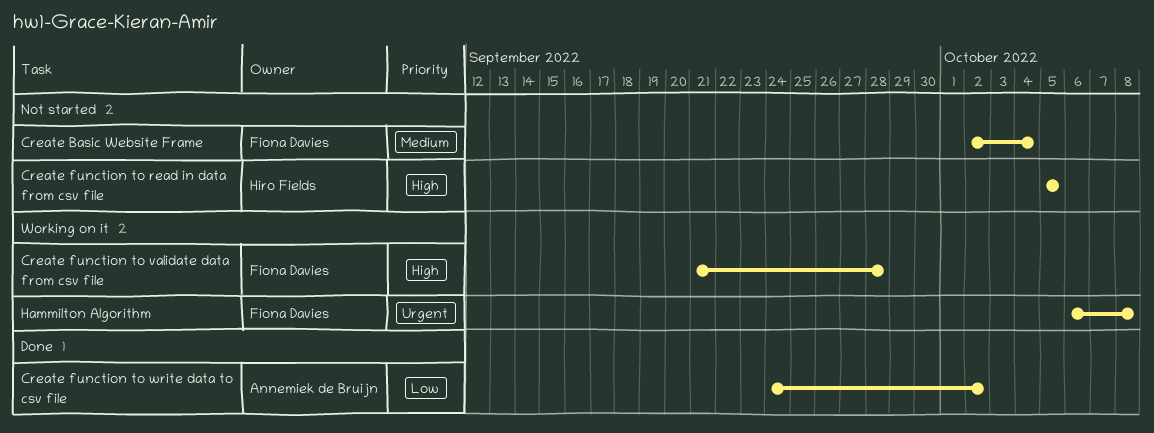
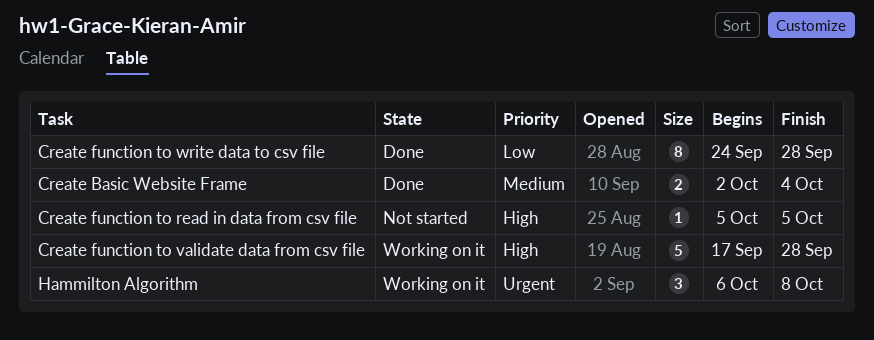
Create Basic Website Frame, status: Not started -> Done
Create function to validate data from csv file, start: Sep 21 -> Sep 17
Create function to write data to csv file, due: Oct 2 -> Sep 28

